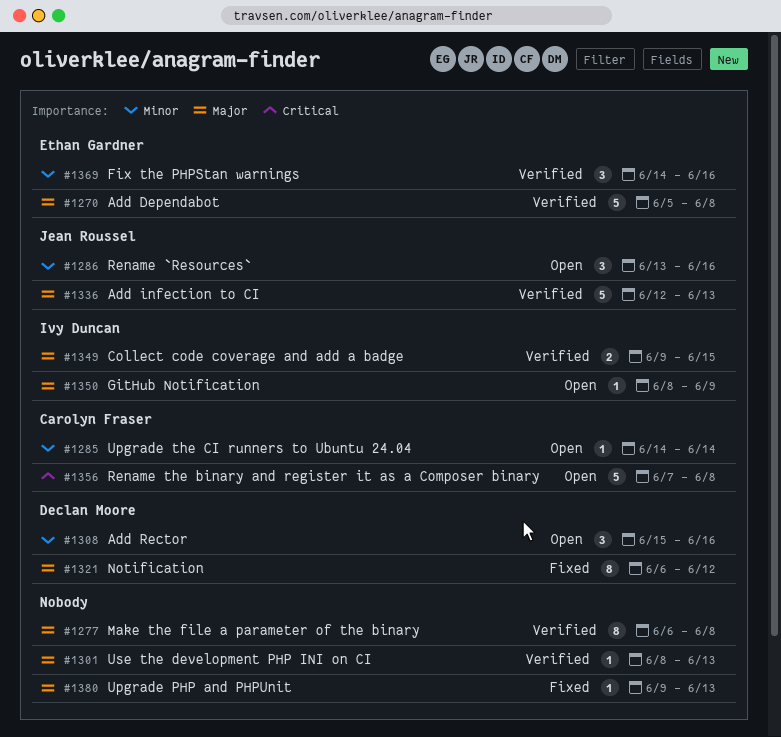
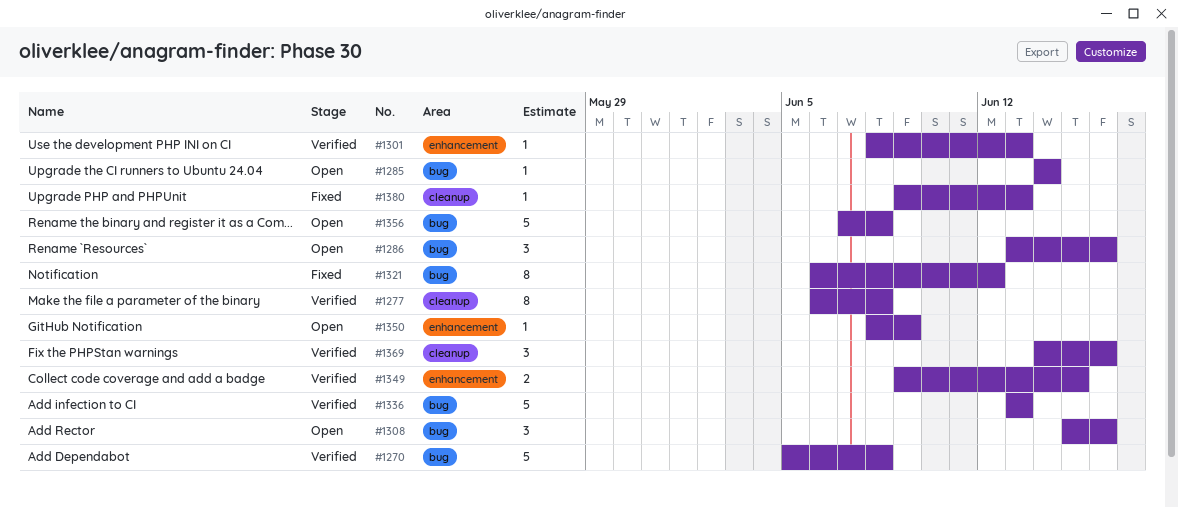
#1336, start: Jun 12 -> Jun 13

